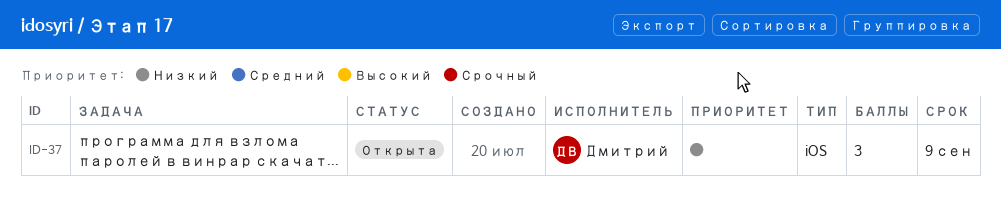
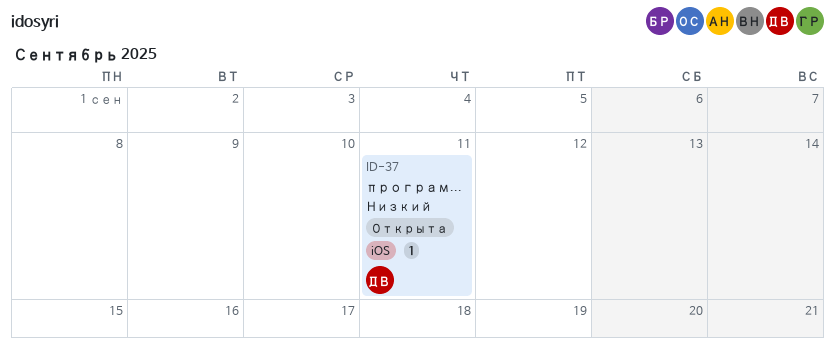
ID-37, estimate: 3 -> 1
ID-37, due: Sep 9 -> Sep 11

